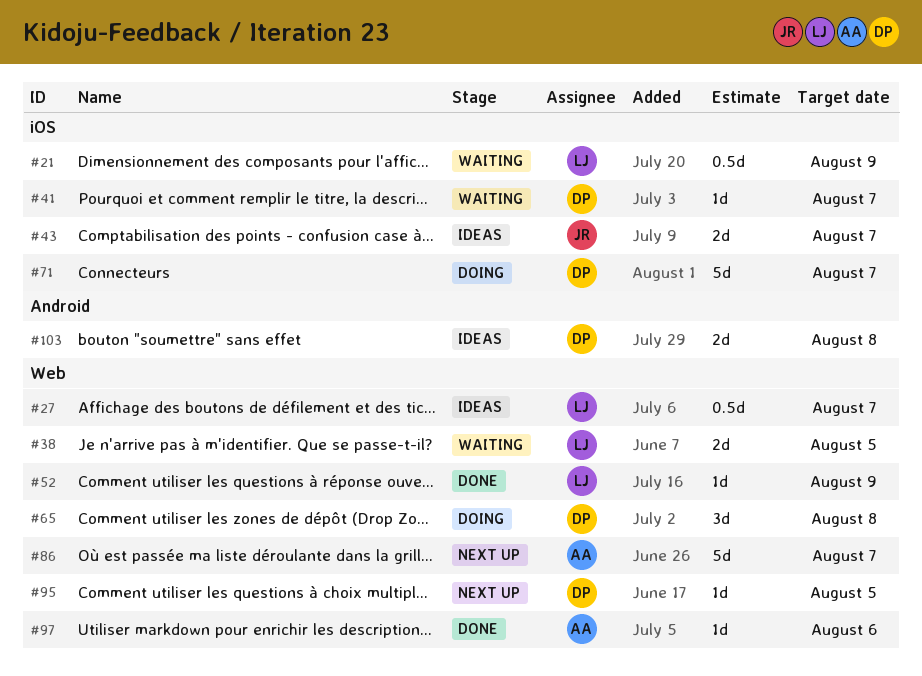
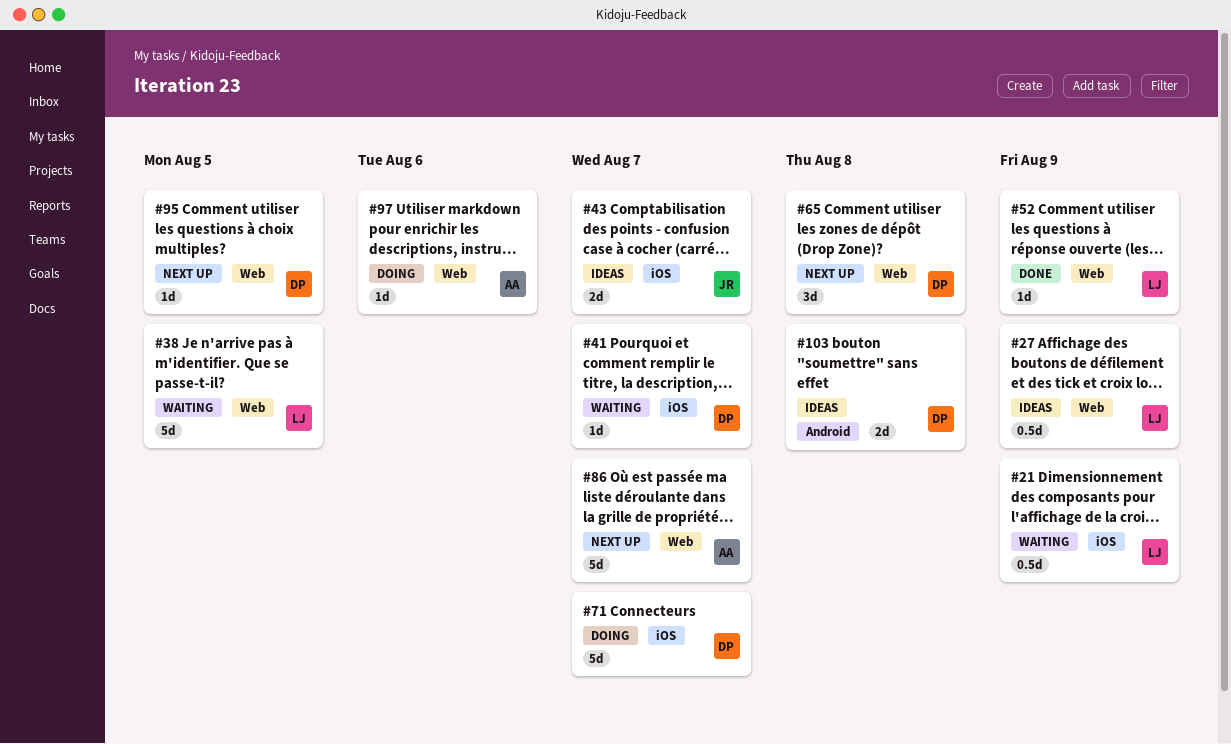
#27, due: Aug 7 -> Aug 9
#38, estimate: 2d -> 5d
#65, status: Doing -> Next up
#97, status: Done -> Doing

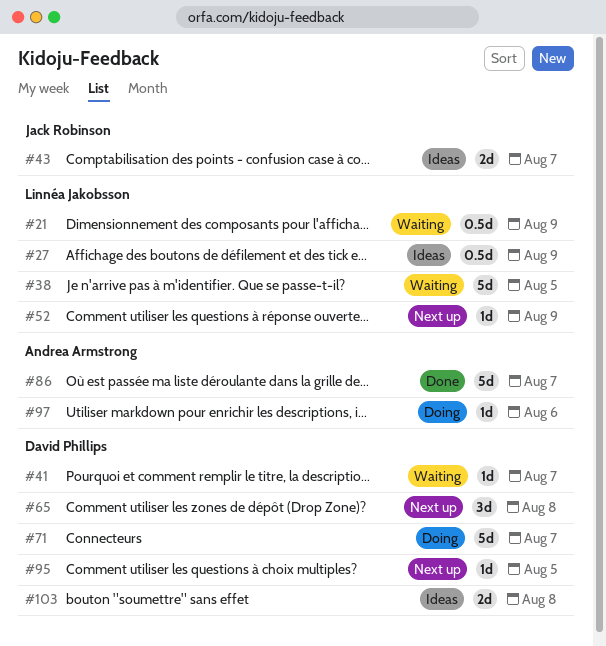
#52, status: Done -> Next up
#86, status: Next up -> Done

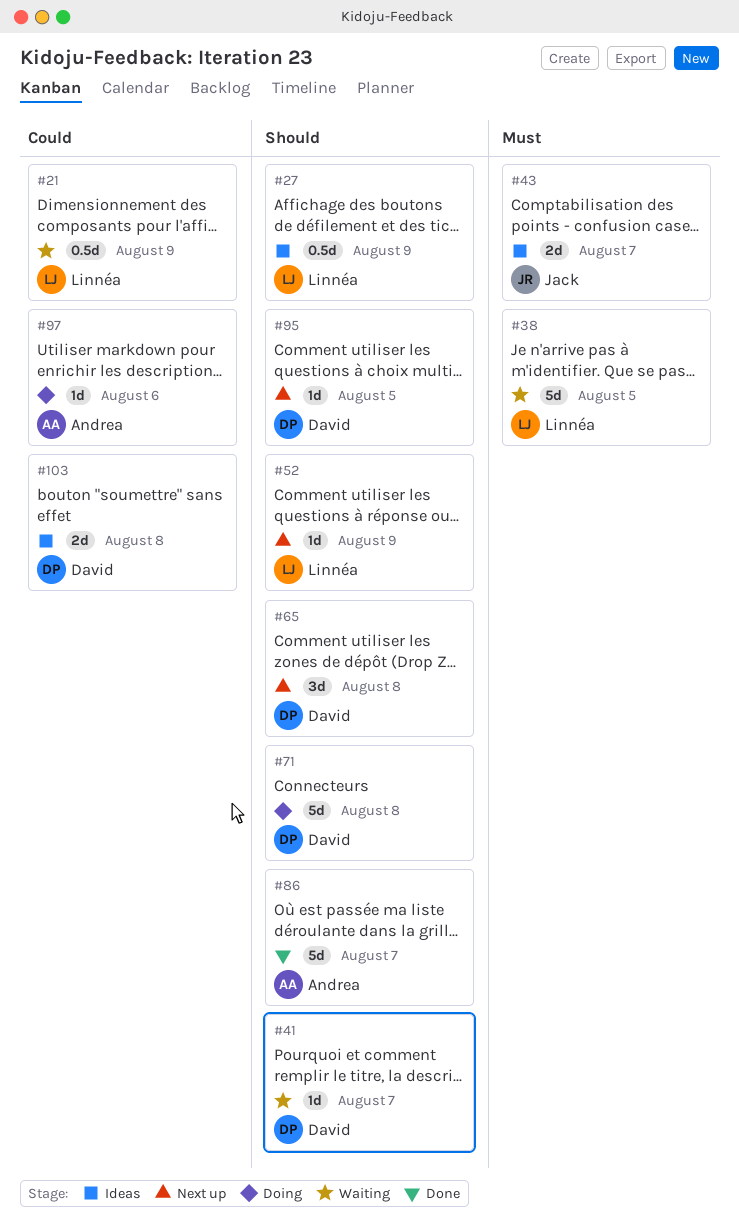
#71, due: Aug 7 -> Aug 8

